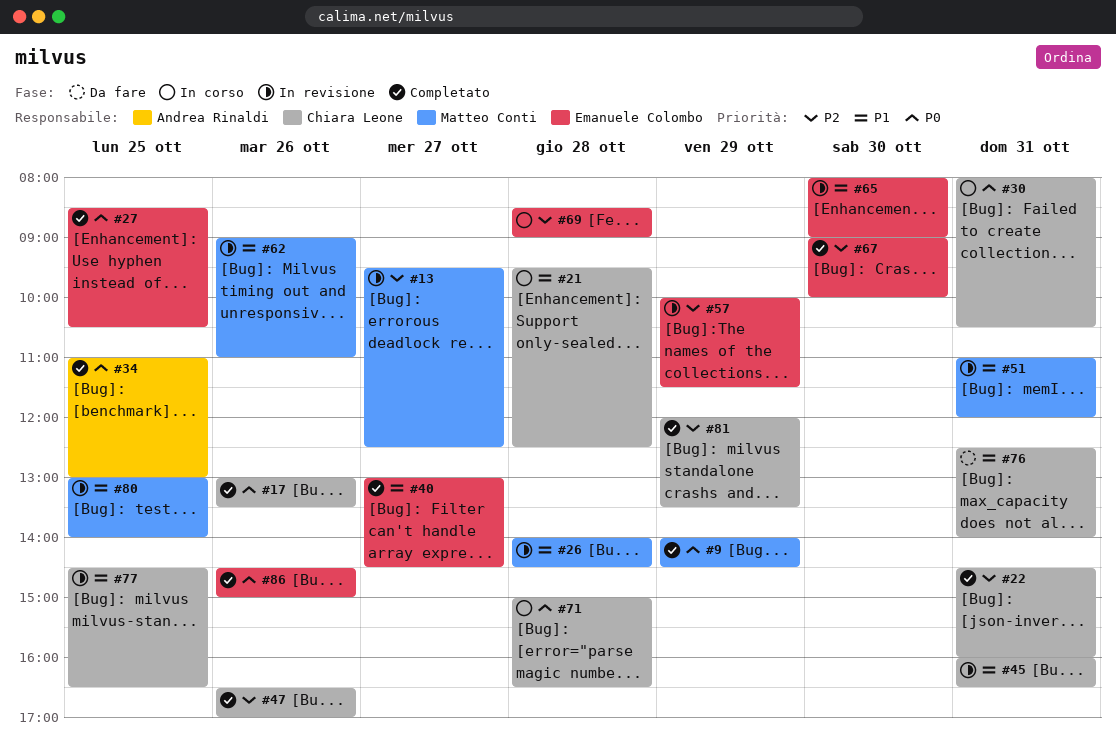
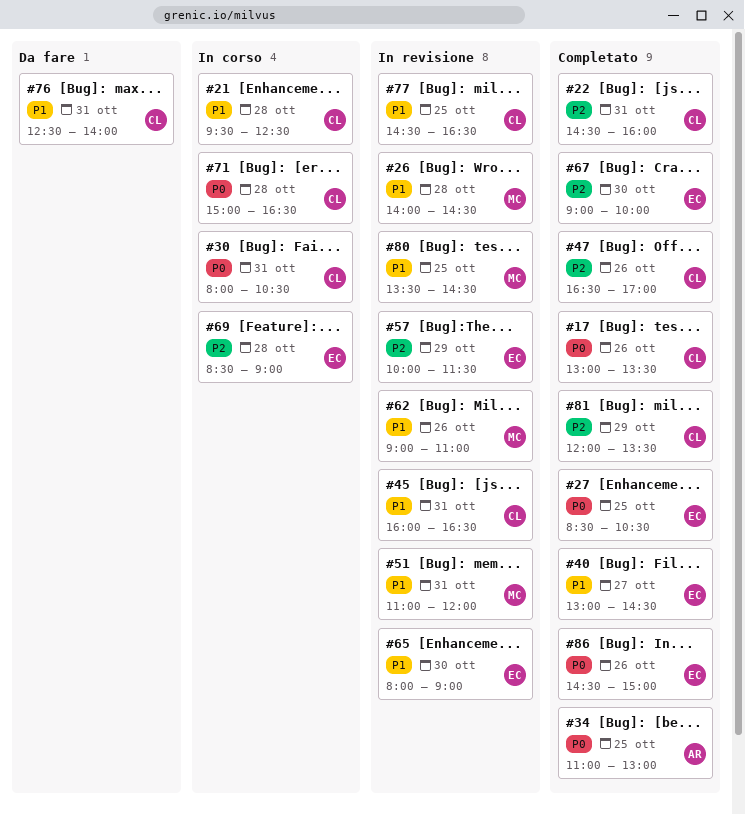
#9: present -> none
#13: present -> none
#80, begins: 13:00 -> 13:30
#80, ends: 14:00 -> 14:30

